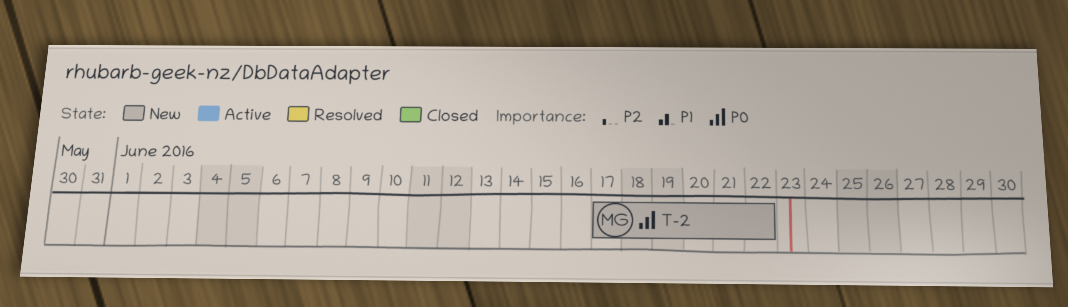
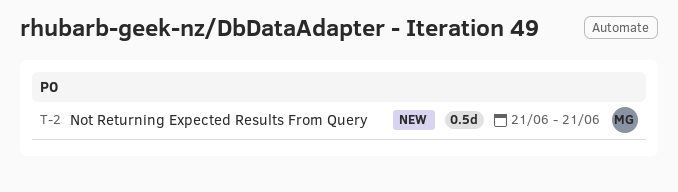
T-2, start: Jun 17 -> Jun 21
T-2, due: Jun 22 -> Jun 21

